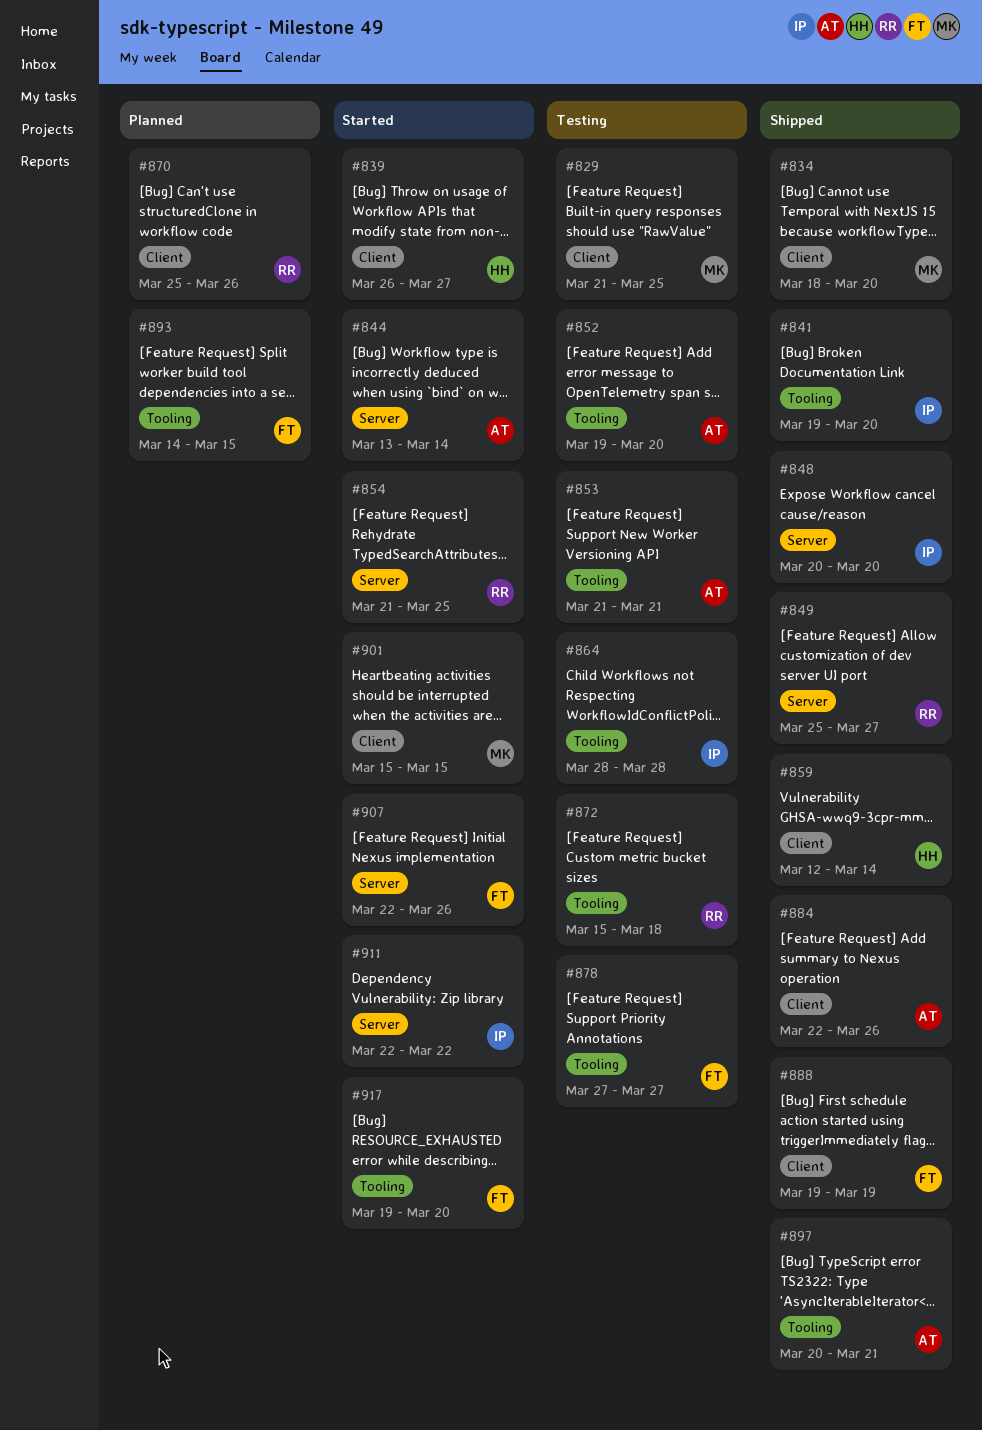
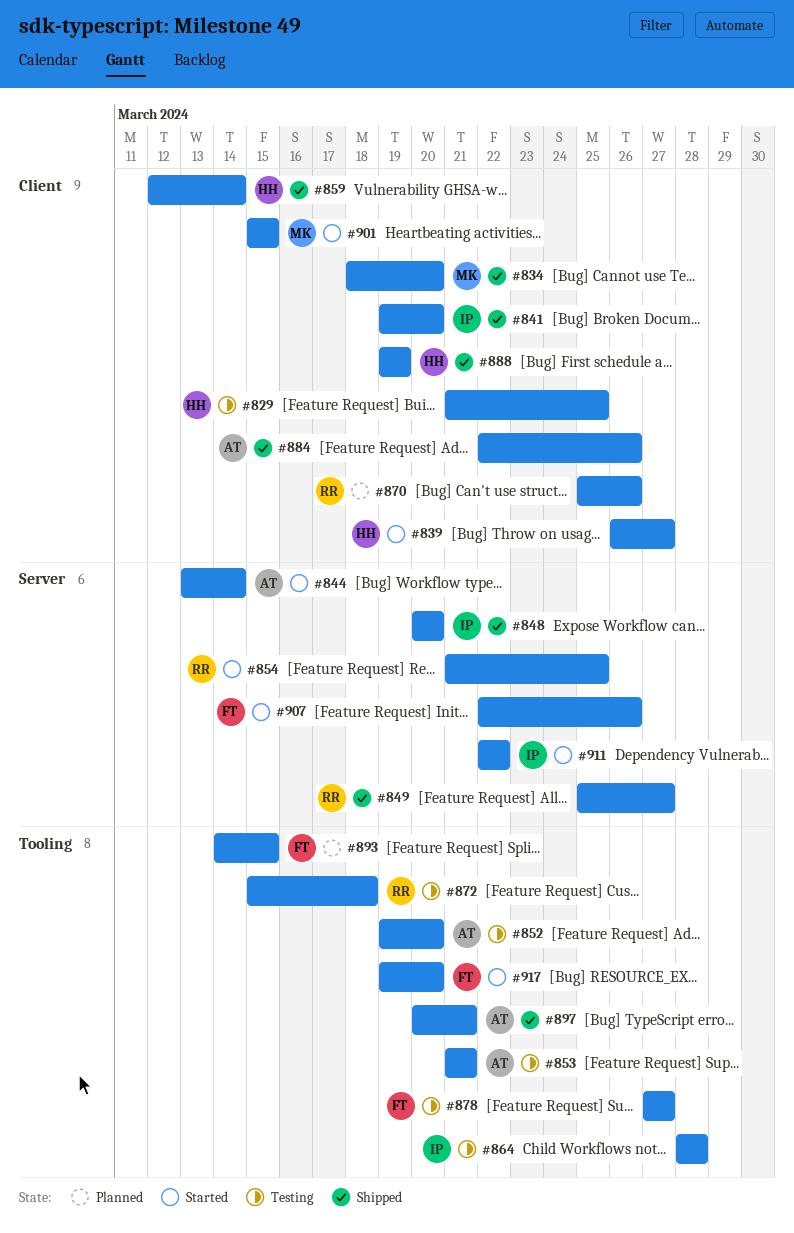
#829, owner: MK -> HH
#841, label: Tooling -> Client
#888, owner: FT -> HH

